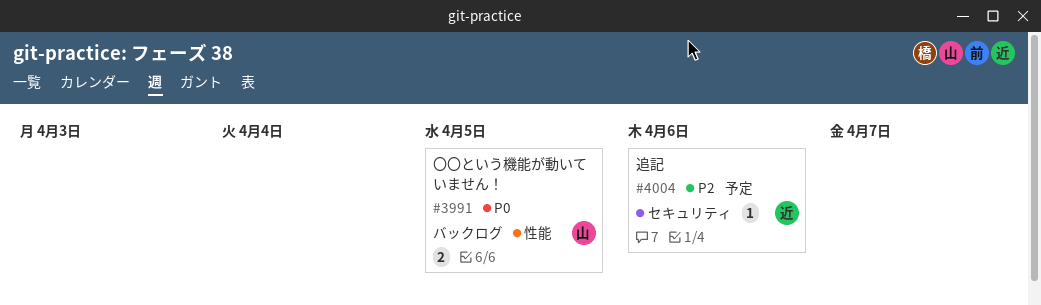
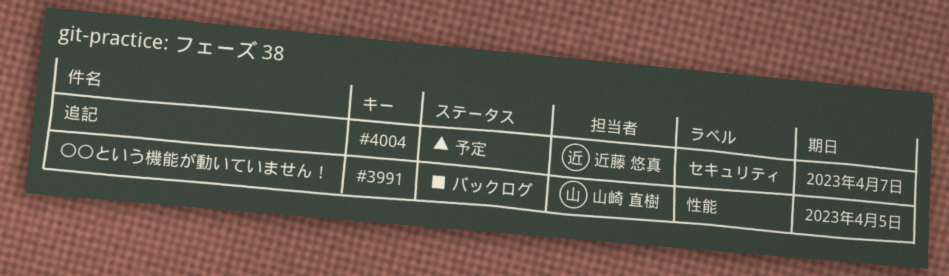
#4004, due: Apr 6 -> Apr 7

